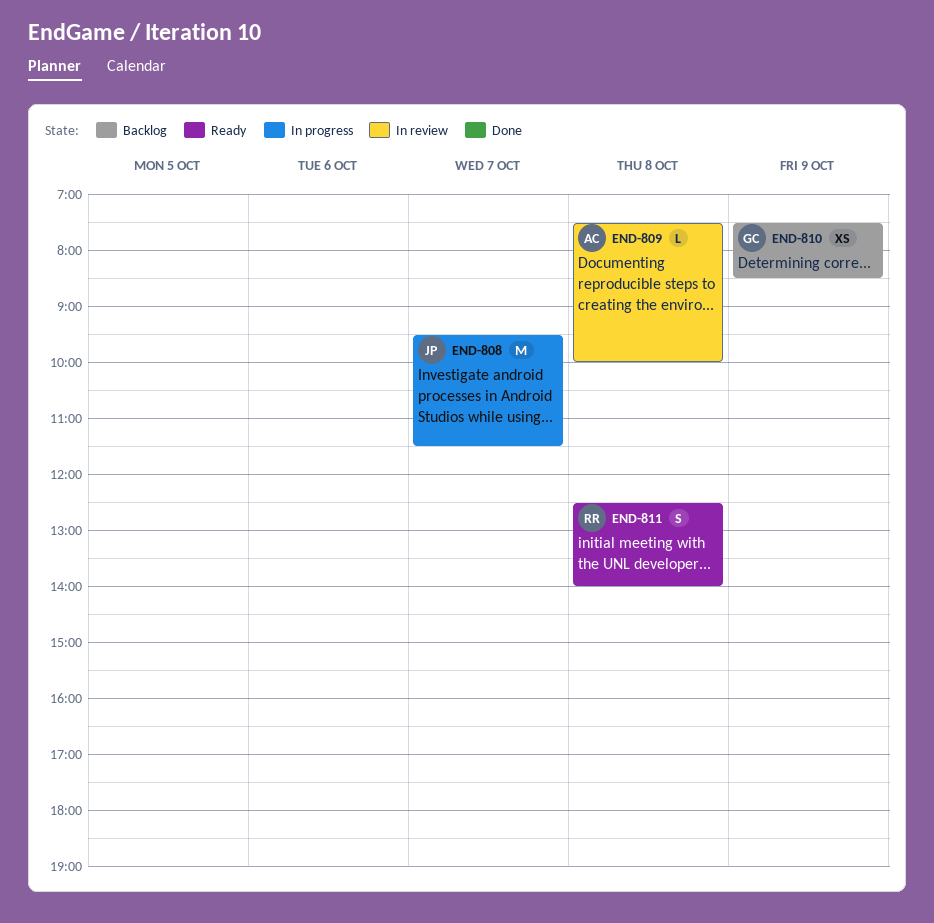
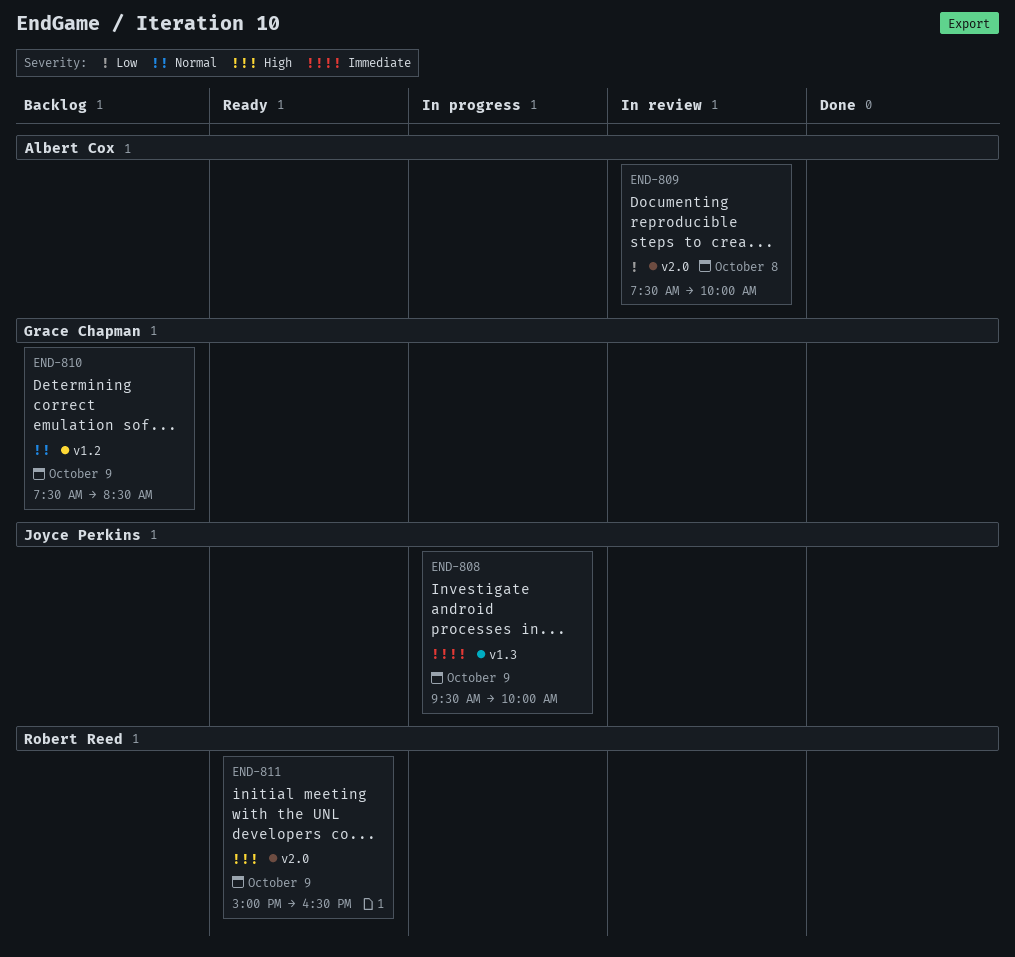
END-808, day: Oct 7 -> Oct 9
END-808, ends: 11:30 -> 10:00
END-811, day: Oct 8 -> Oct 9
END-811, begins: 12:30 -> 15:00
END-811, ends: 14:00 -> 16:30

